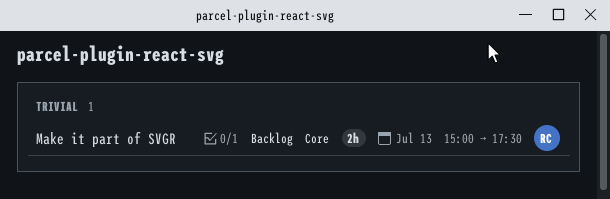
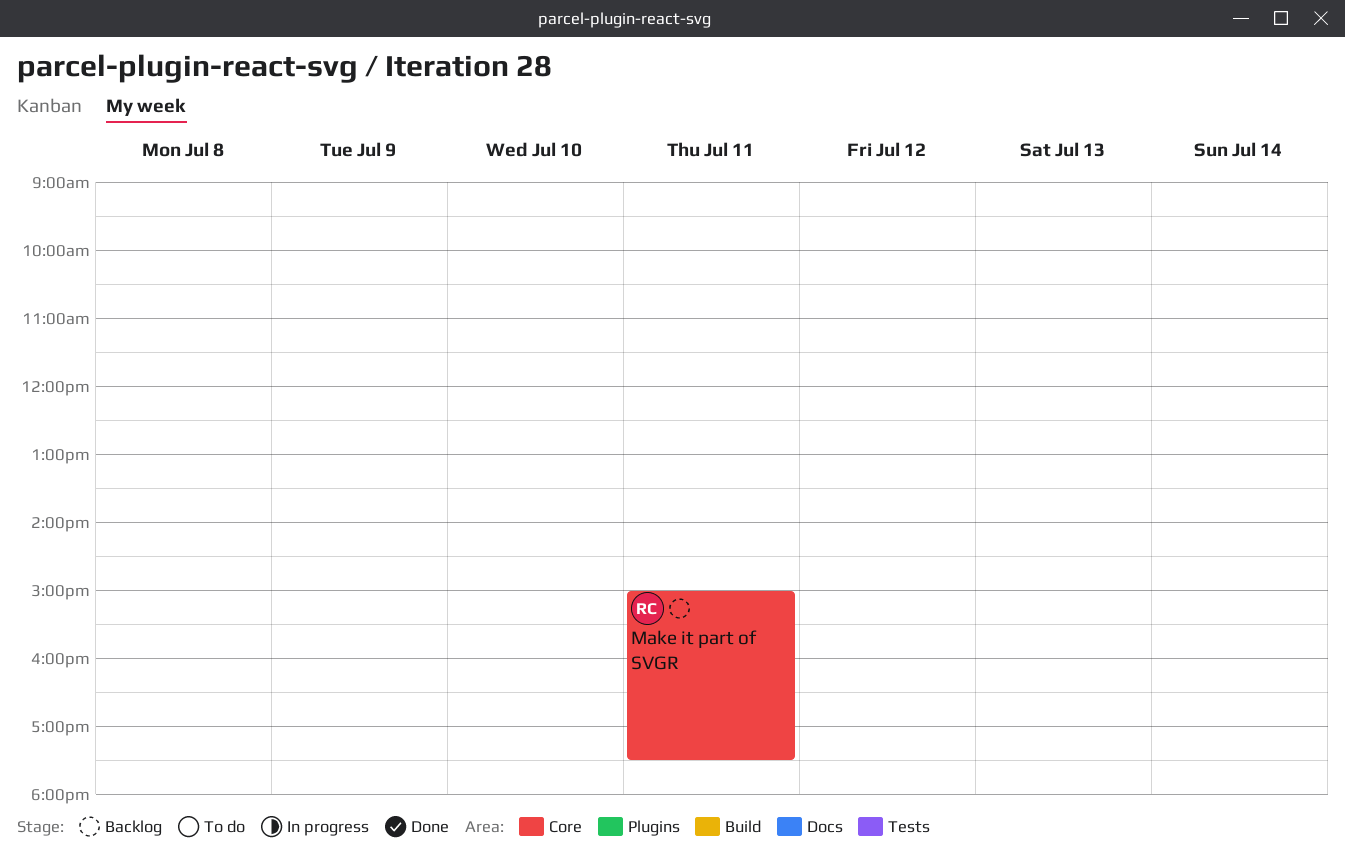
Make it part of SVGR, day: Jul 13 -> Jul 11

